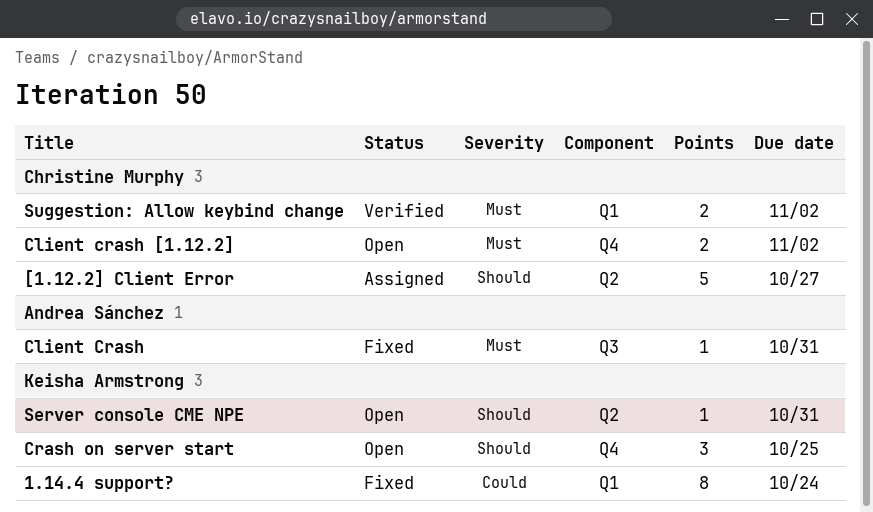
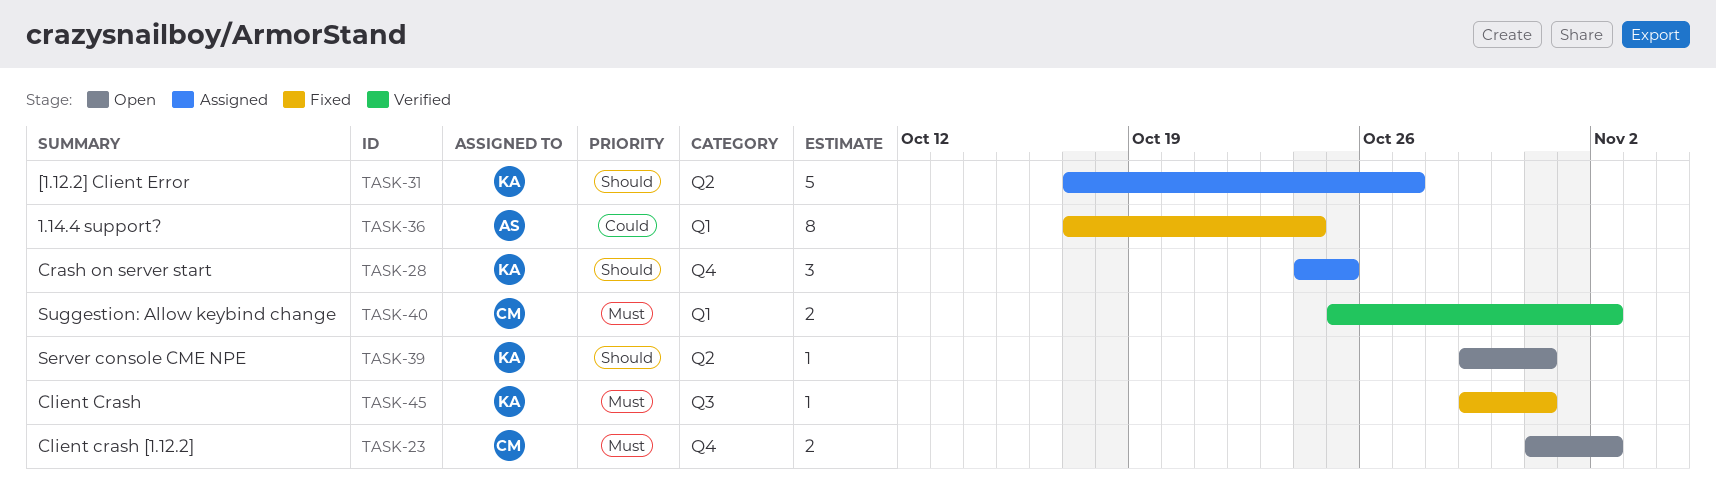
1.14.4 support?, owner: Keisha Armstrong -> Andrea Sánchez
[1.12.2] Client Error, owner: Christine Murphy -> Keisha Armstrong
Client Crash, owner: Andrea Sánchez -> Keisha Armstrong
Crash on server start, status: Open -> Assigned

